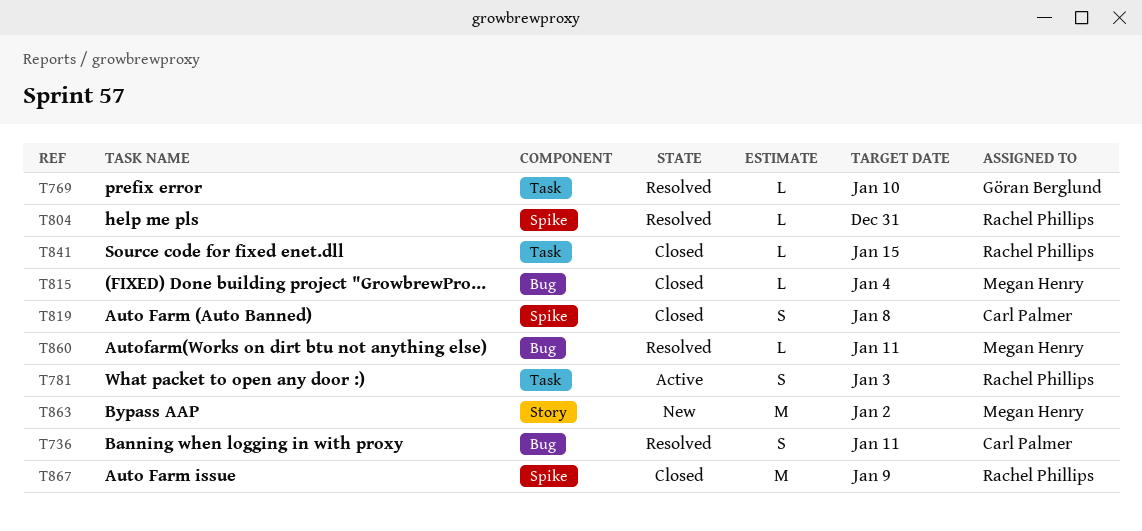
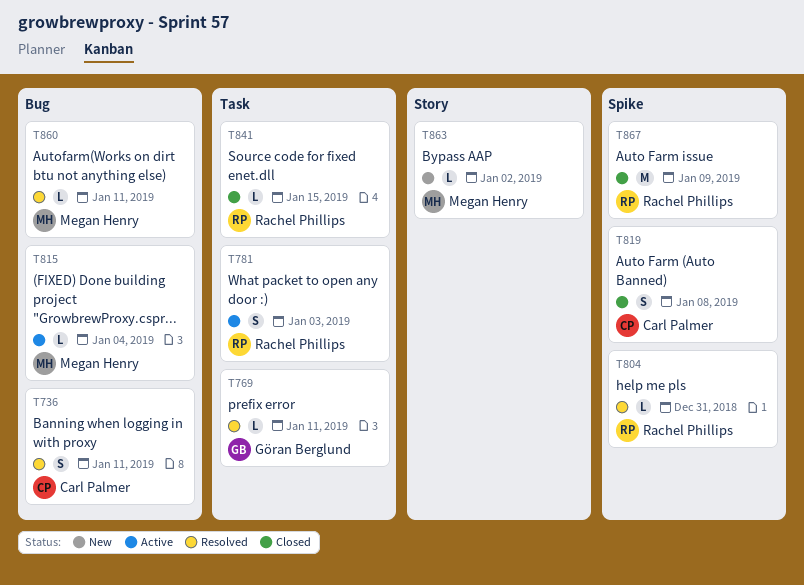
T769, due: Jan 10 -> Jan 11
T815, status: Closed -> Active
T863, estimate: M -> L

